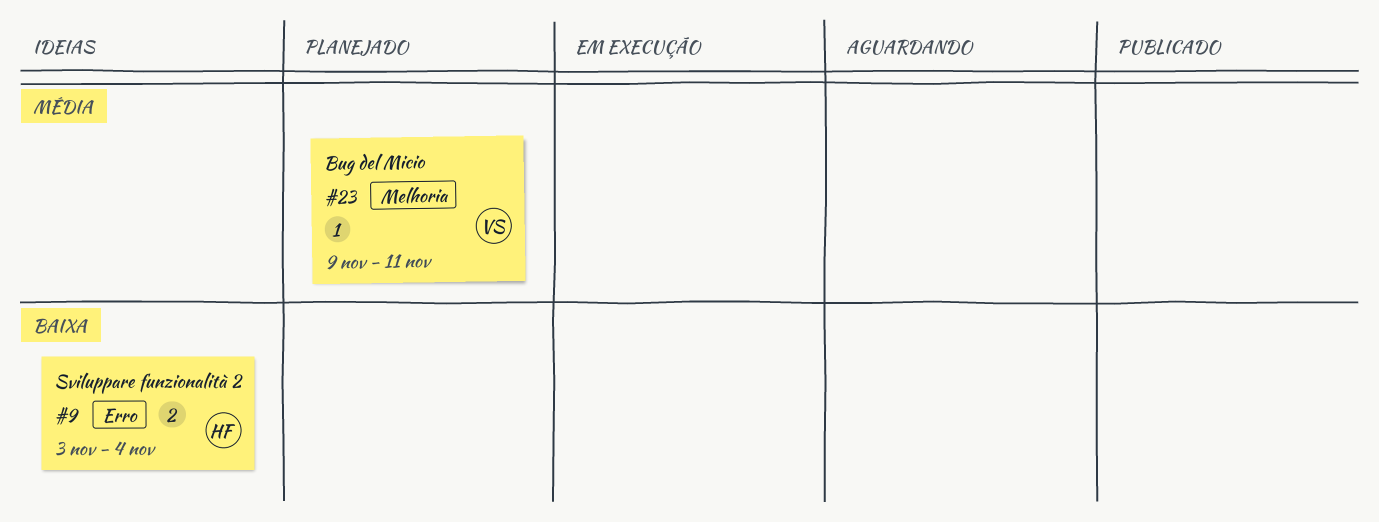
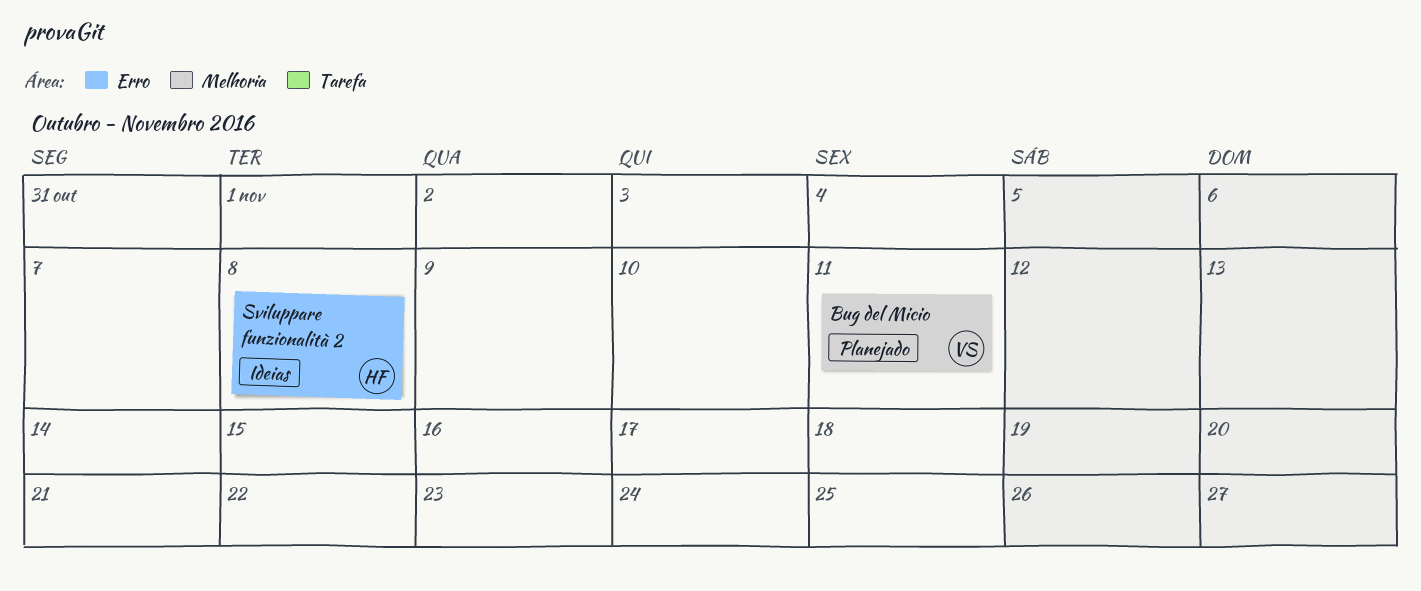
Sviluppare funzionalità 2, due: Nov 4 -> Nov 8

